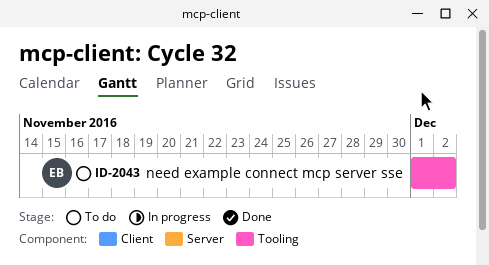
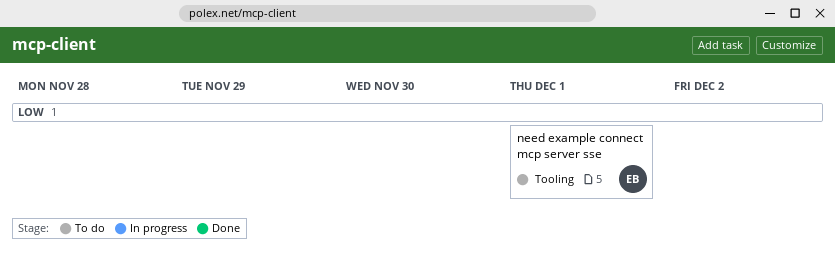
need example connect mcp server sse, due: Dec 2 -> Dec 1

